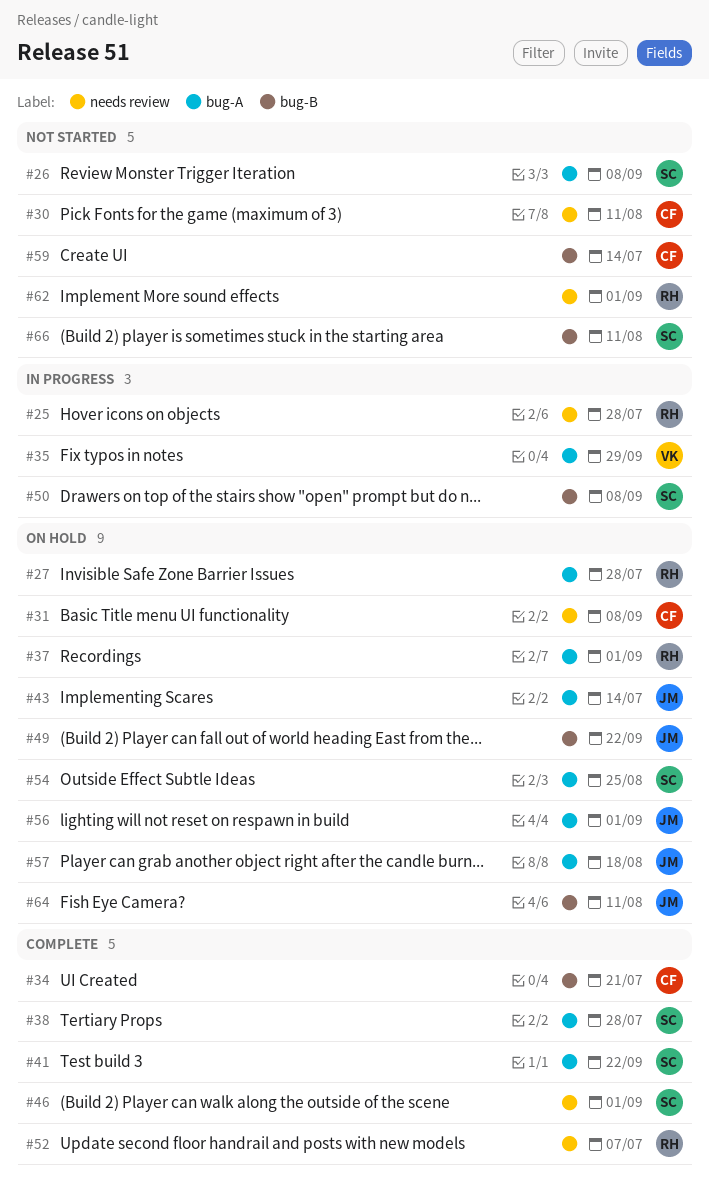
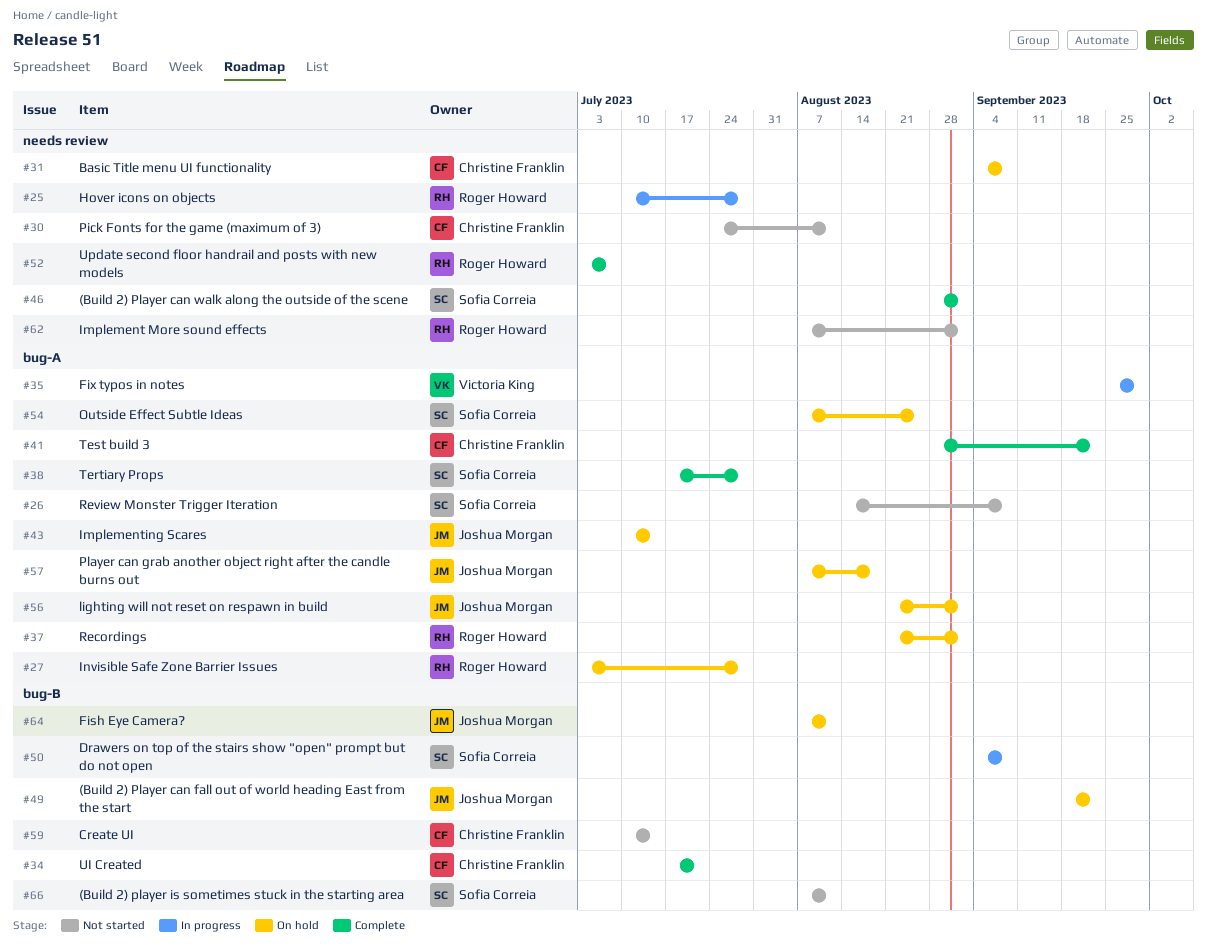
#41, owner: Sofia Correia -> Christine Franklin

